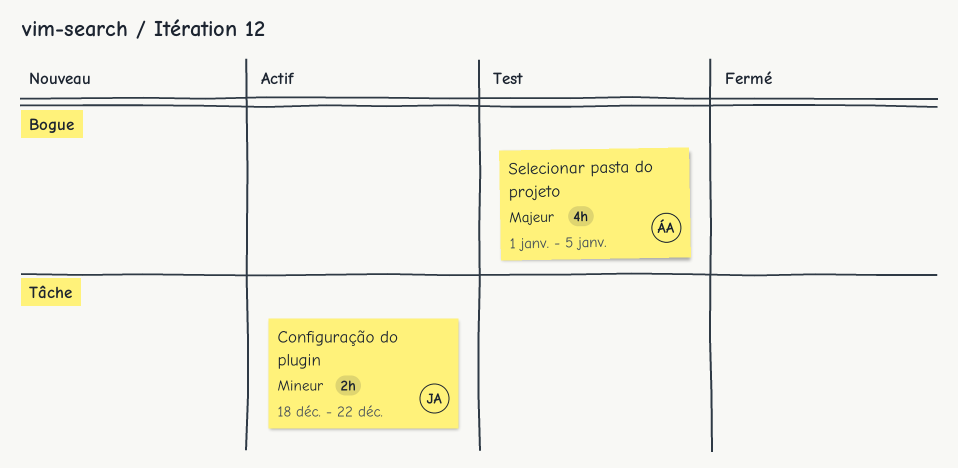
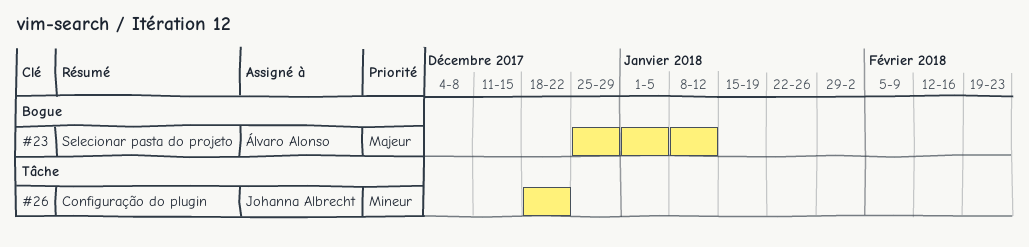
Selecionar pasta do projeto, start: Jan 1 -> Dec 25
Selecionar pasta do projeto, due: Jan 5 -> Jan 12

